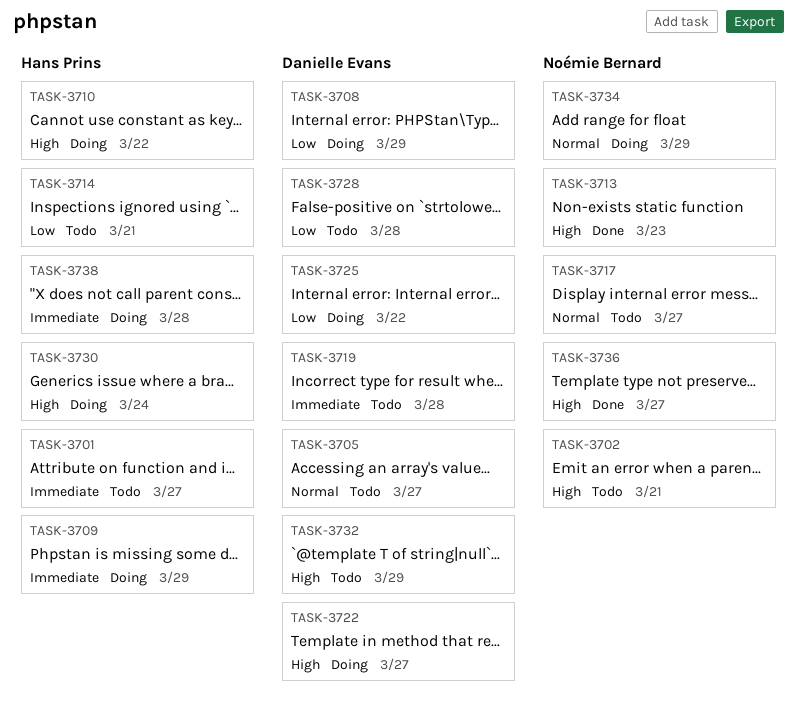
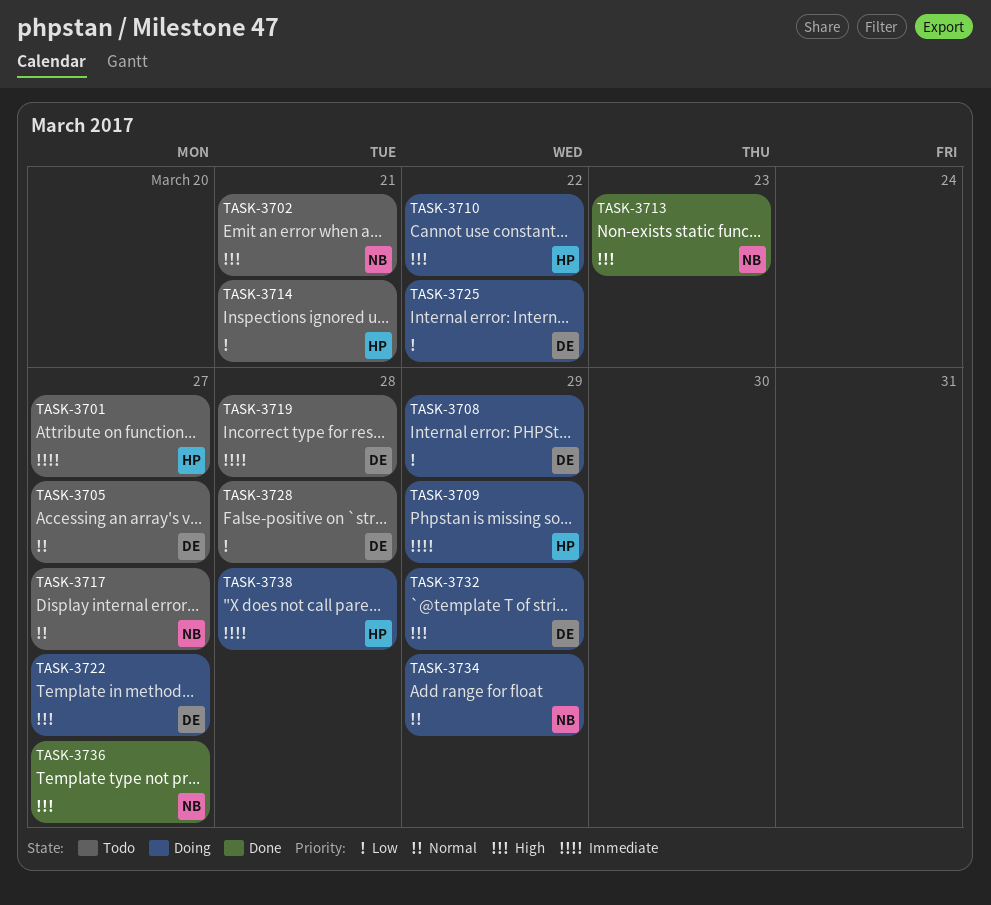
TASK-3730: present -> none
TASK-3732, status: Todo -> Doing

